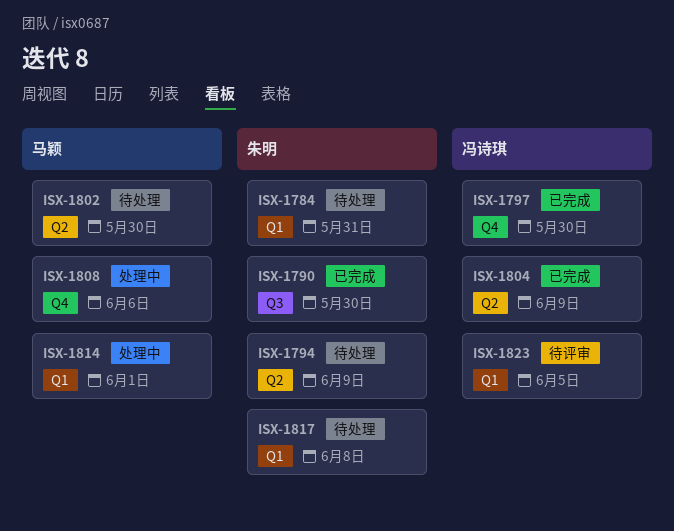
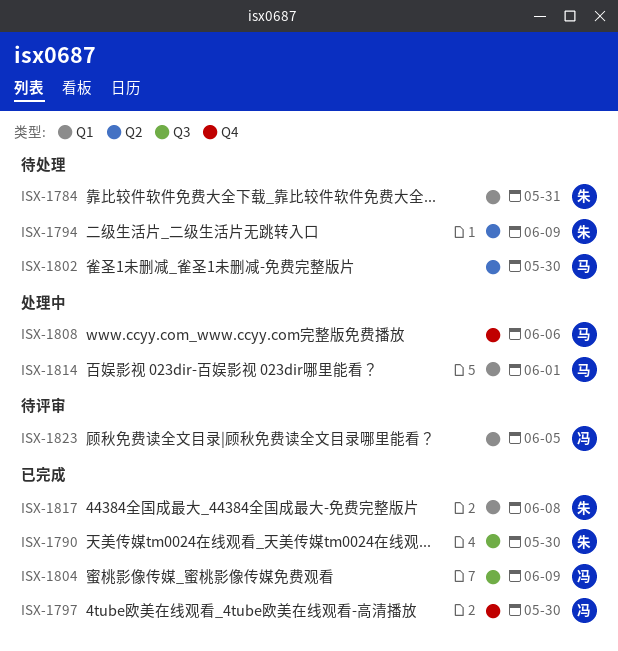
ISX-1804, label: Q2 -> Q3
ISX-1817, status: 待处理 -> 已完成

